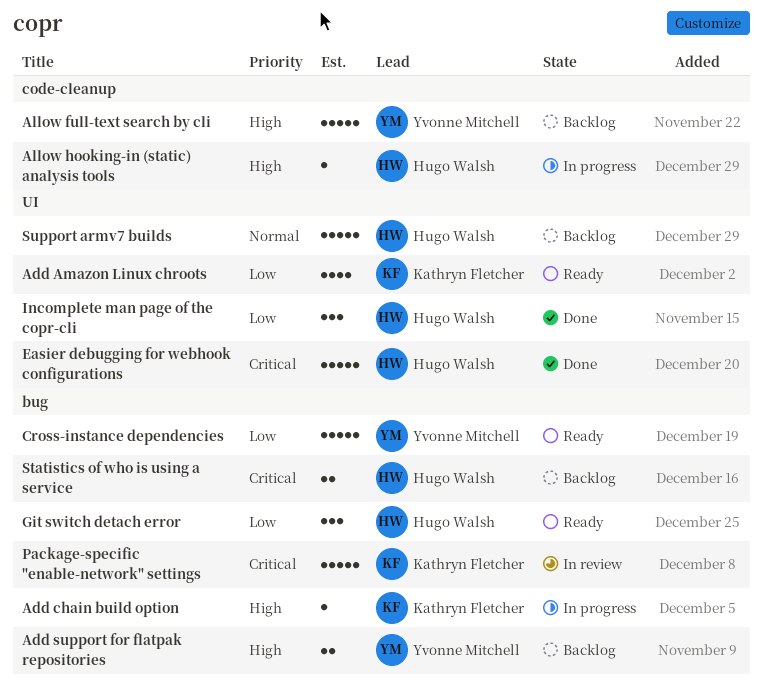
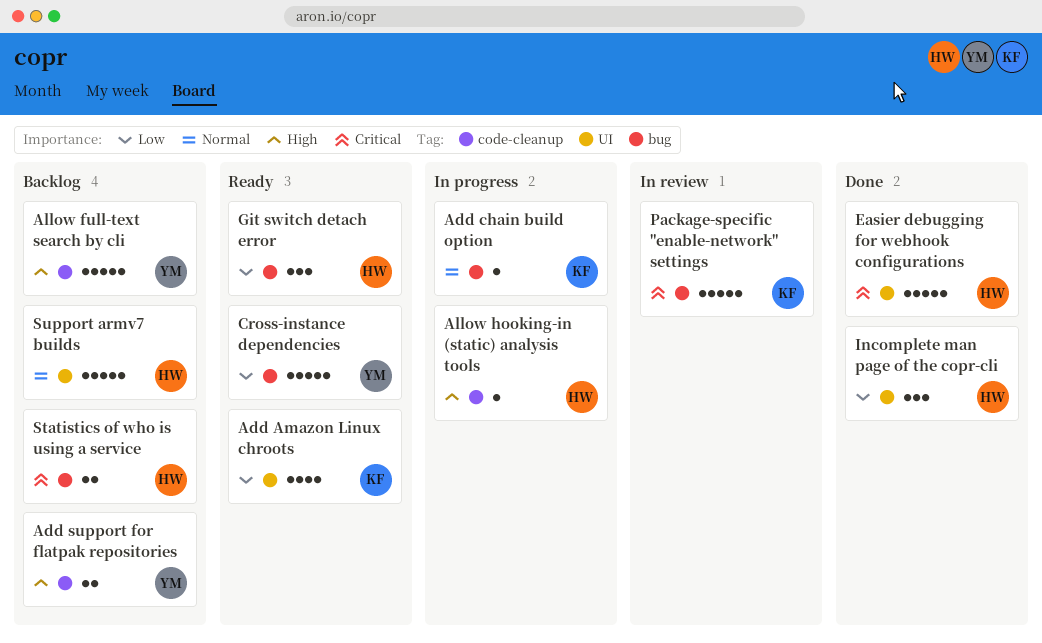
Add chain build option, priority: High -> Normal
Add support for flatpak repositories, label: bug -> code-cleanup

